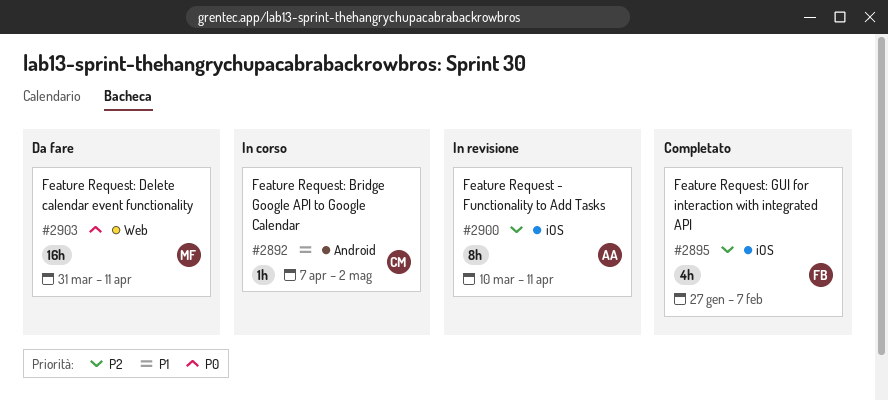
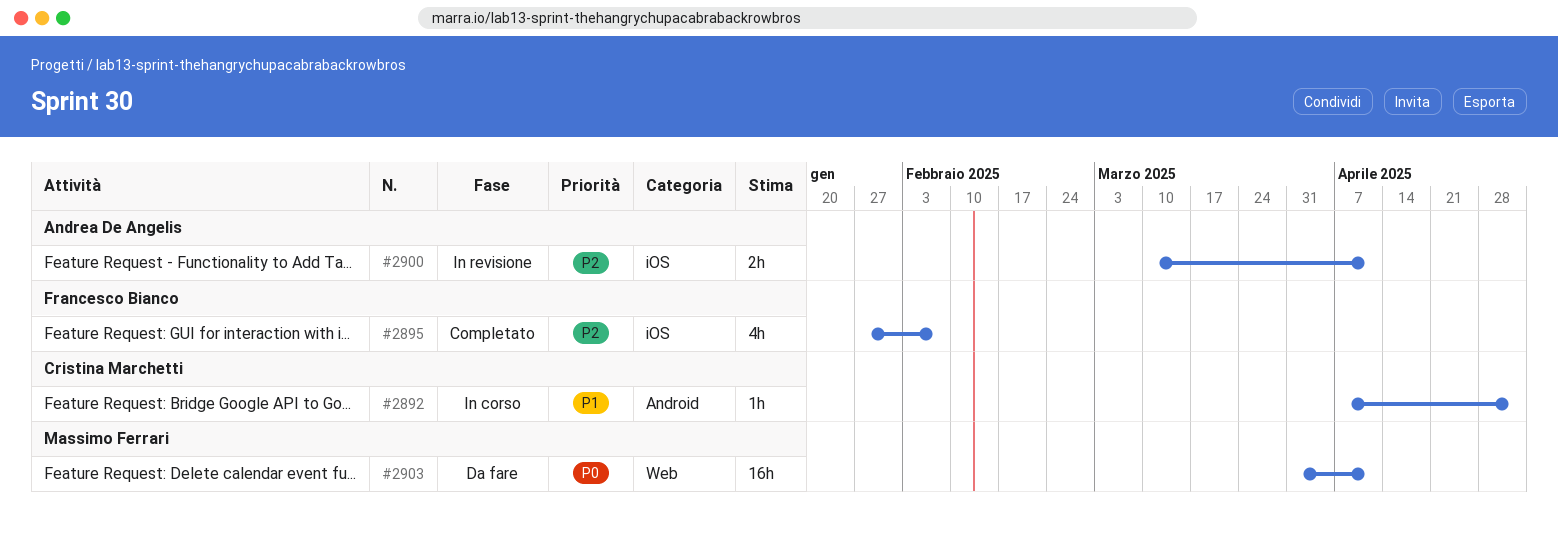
#2900, estimate: 8h -> 2h

